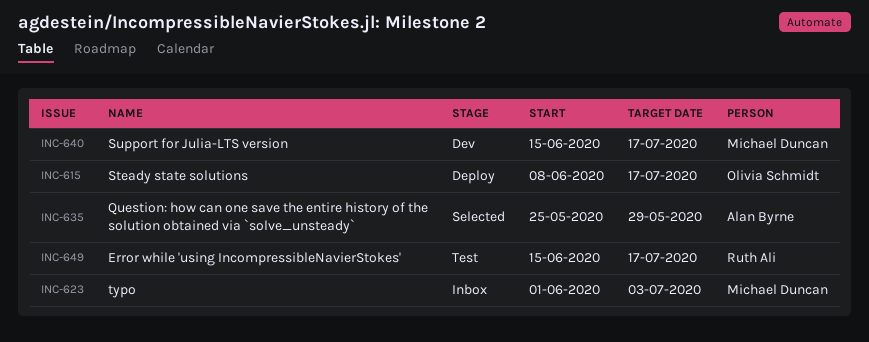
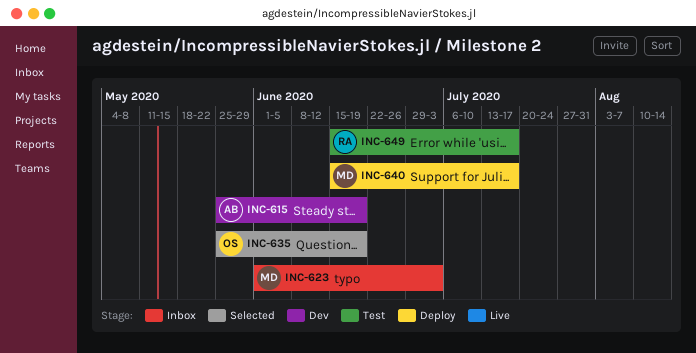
INC-615, status: Deploy -> Dev
INC-615, owner: Olivia Schmidt -> Alan Byrne
INC-615, start: Jun 8 -> May 25
INC-615, due: Jul 17 -> Jun 19
INC-635, owner: Alan Byrne -> Olivia Schmidt
INC-635, due: May 29 -> Jun 19
INC-640, status: Dev -> Deploy

